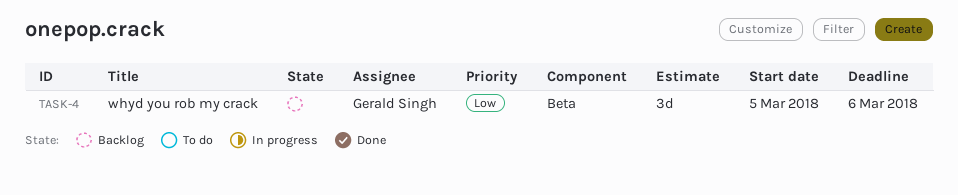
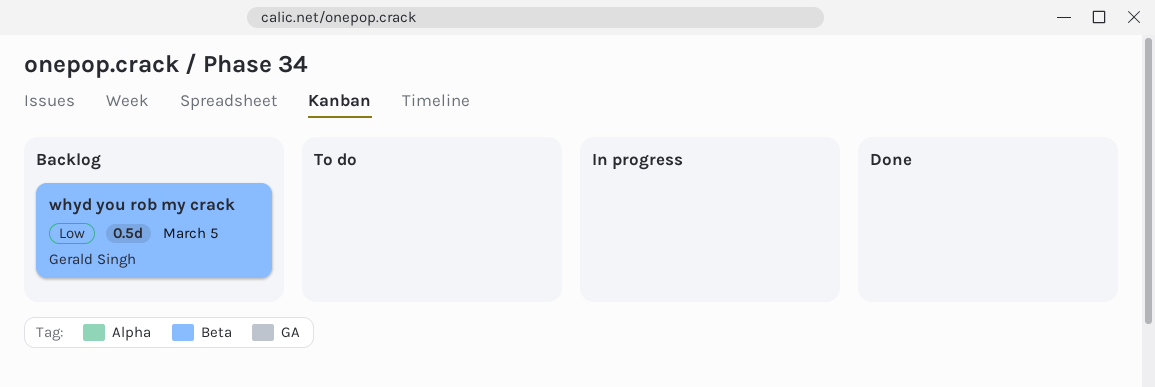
whyd you rob my crack, estimate: 3d -> 0.5d
whyd you rob my crack, due: Mar 6 -> Mar 5

